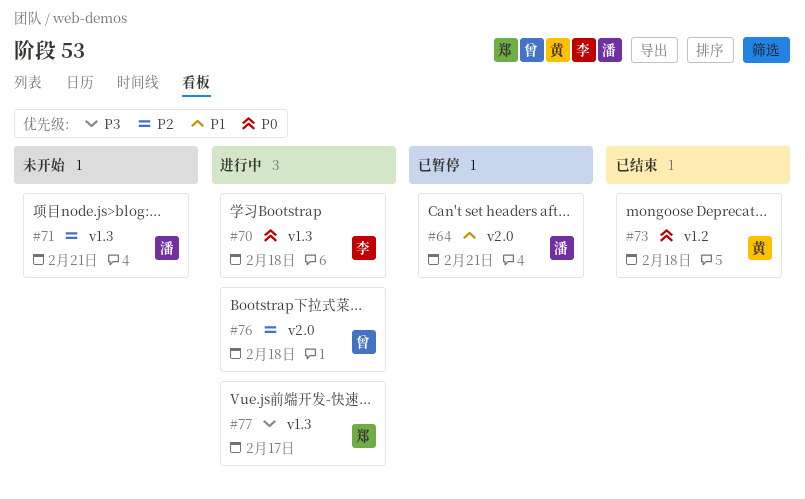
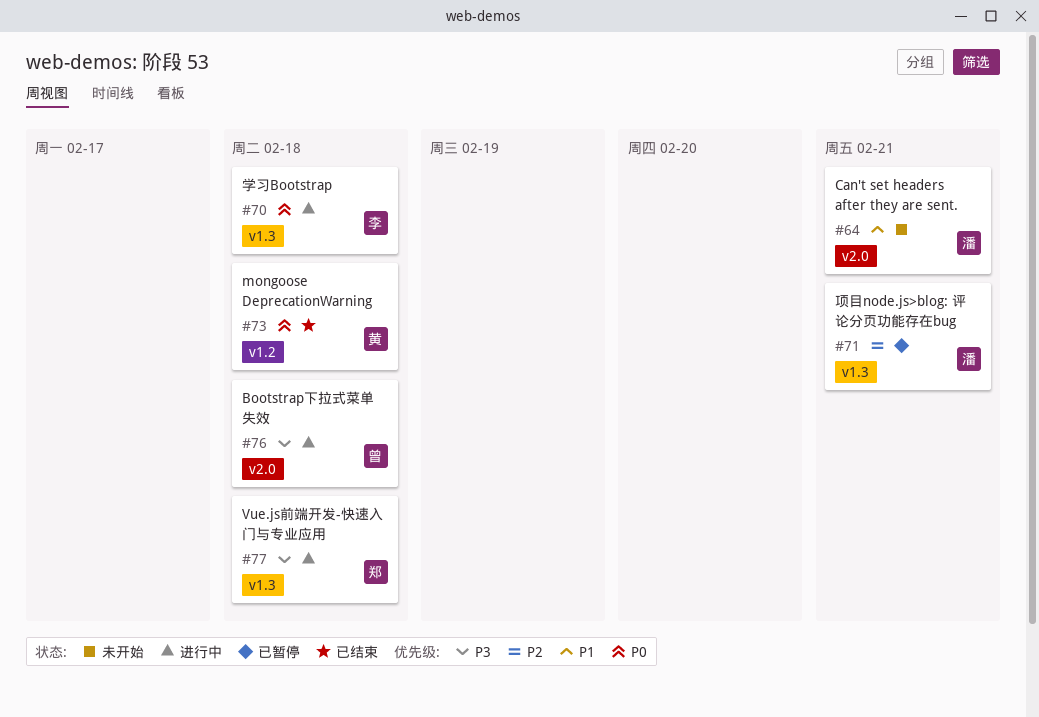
#64, status: 已暂停 -> 未开始
#71, status: 未开始 -> 已暂停
#76, priority: P2 -> P3
#77, due: Feb 17 -> Feb 18

